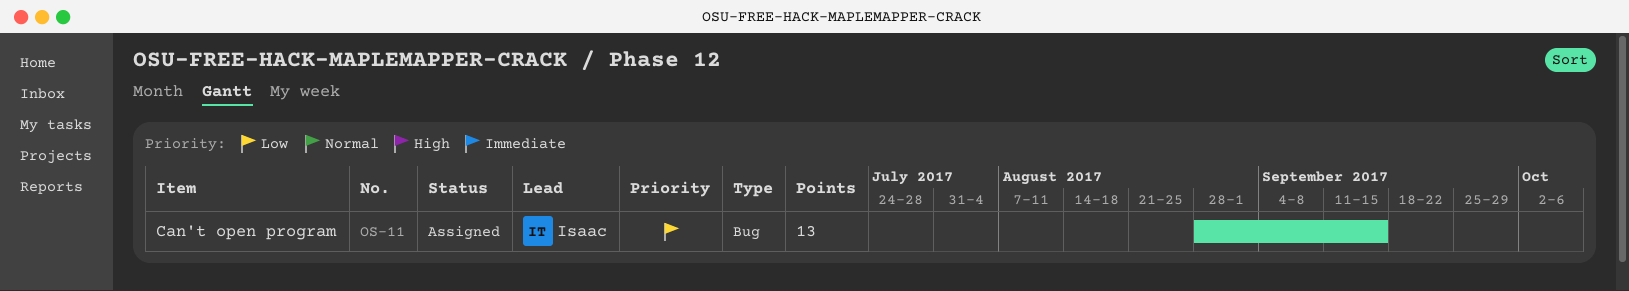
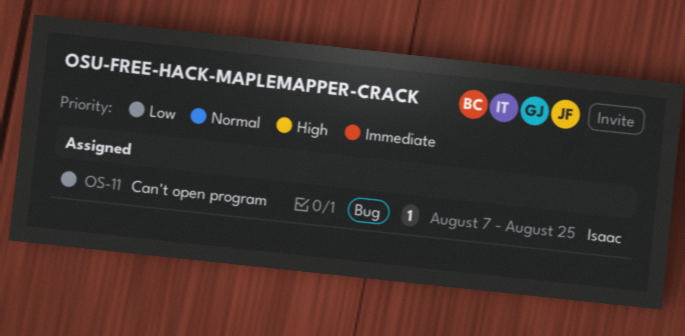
OS-11, estimate: 13 -> 1
OS-11, start: Aug 28 -> Aug 7
OS-11, due: Sep 15 -> Aug 25

